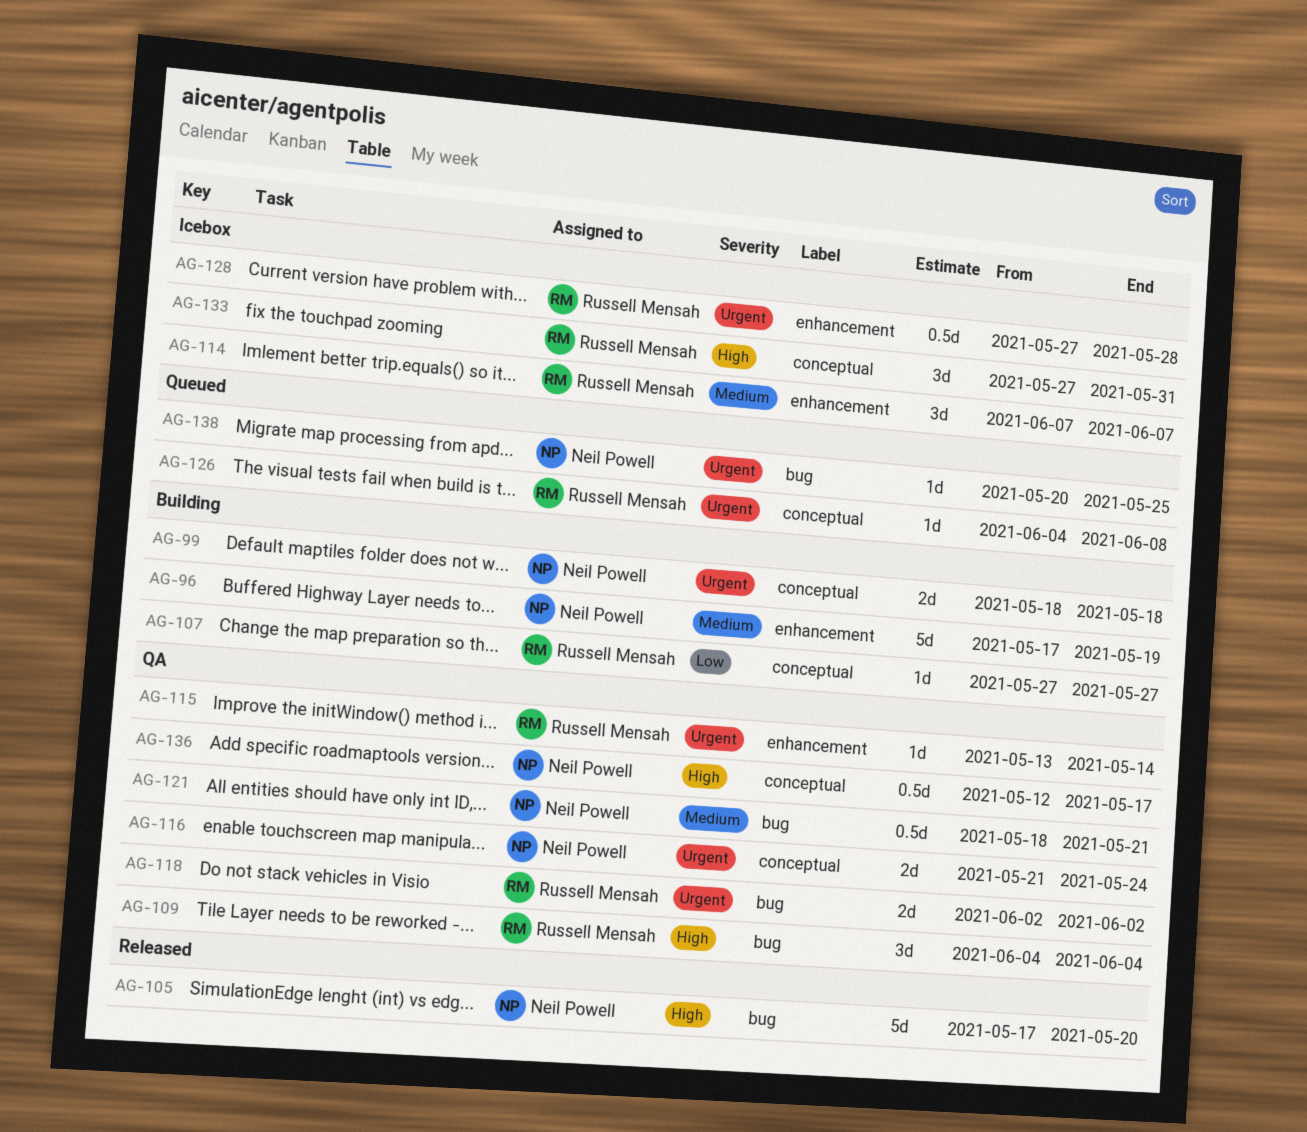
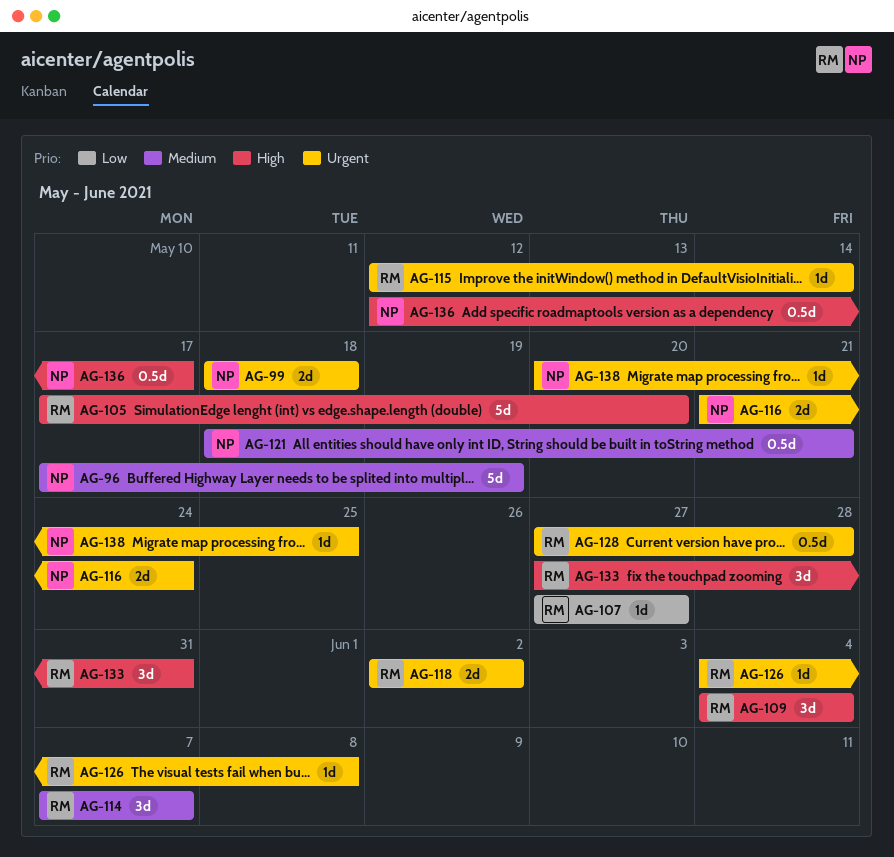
AG-105, owner: Neil Powell -> Russell Mensah
AG-115, start: May 13 -> May 12

